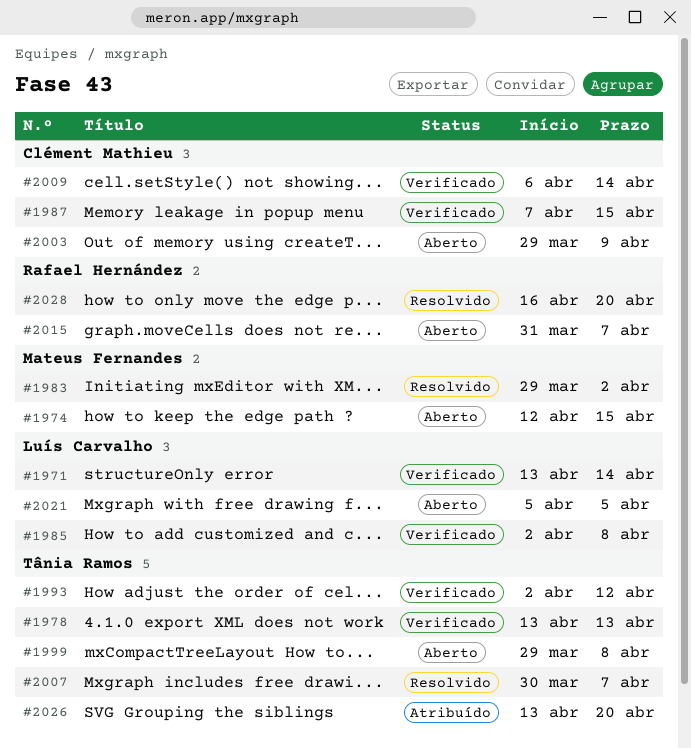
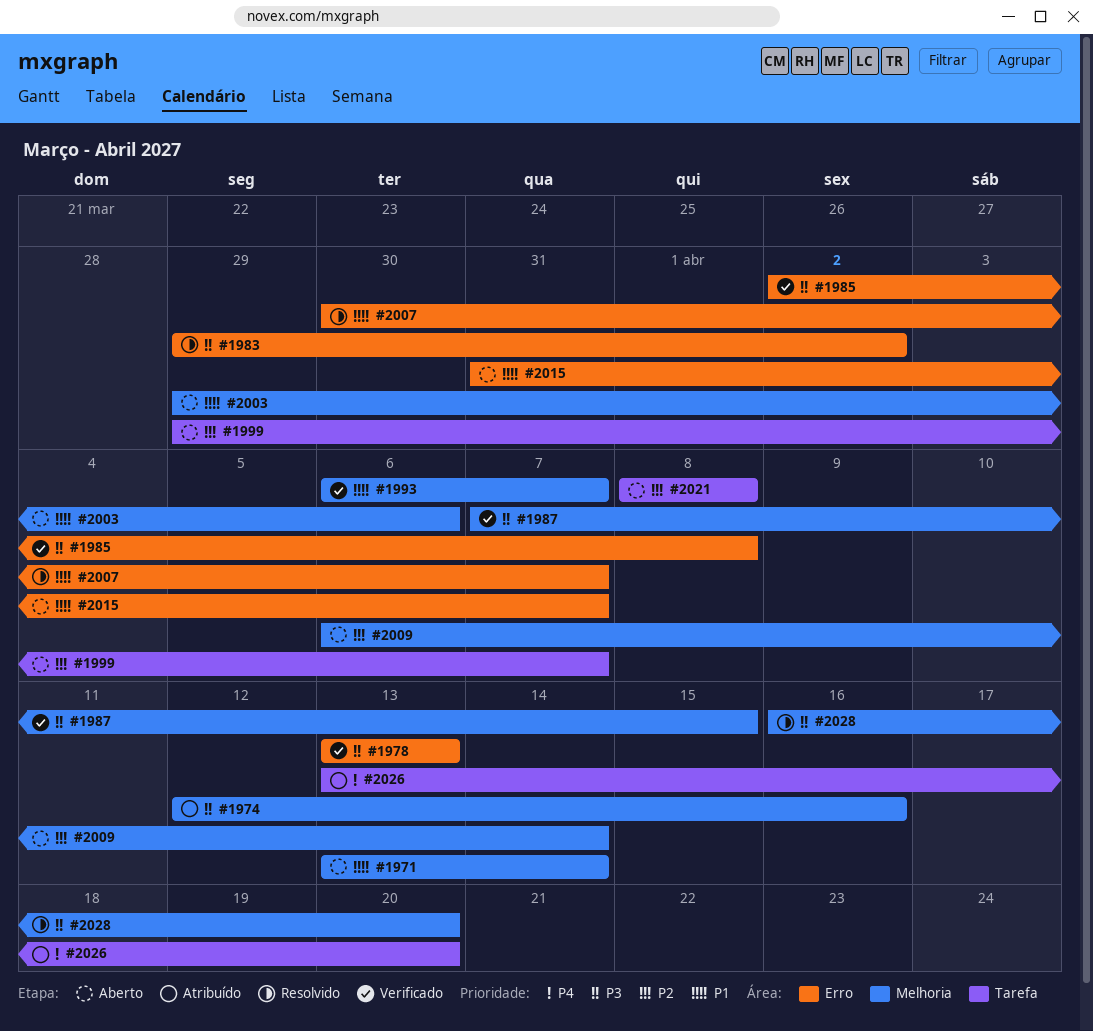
#1971, status: Verificado -> Aberto
#1974, status: Aberto -> Atribuído
#1974, due: Apr 15 -> Apr 16
#1993, start: Apr 2 -> Apr 6
#1993, due: Apr 12 -> Apr 7
#1999, due: Apr 8 -> Apr 7
#2003, due: Apr 9 -> Apr 6
#2009, status: Verificado -> Aberto
#2021, start: Apr 5 -> Apr 8
#2021, due: Apr 5 -> Apr 8

